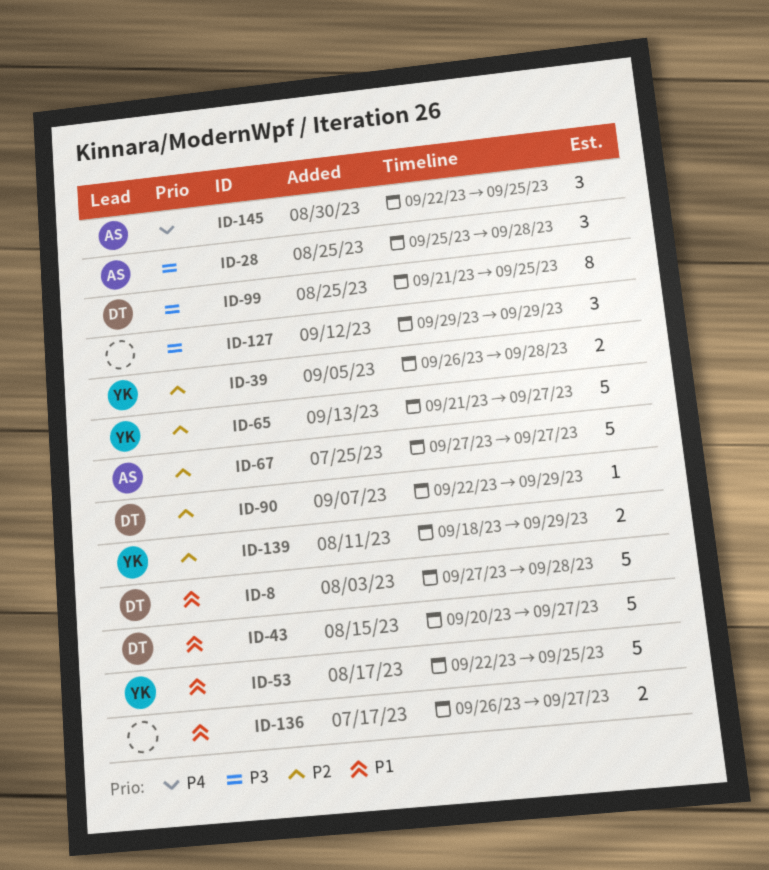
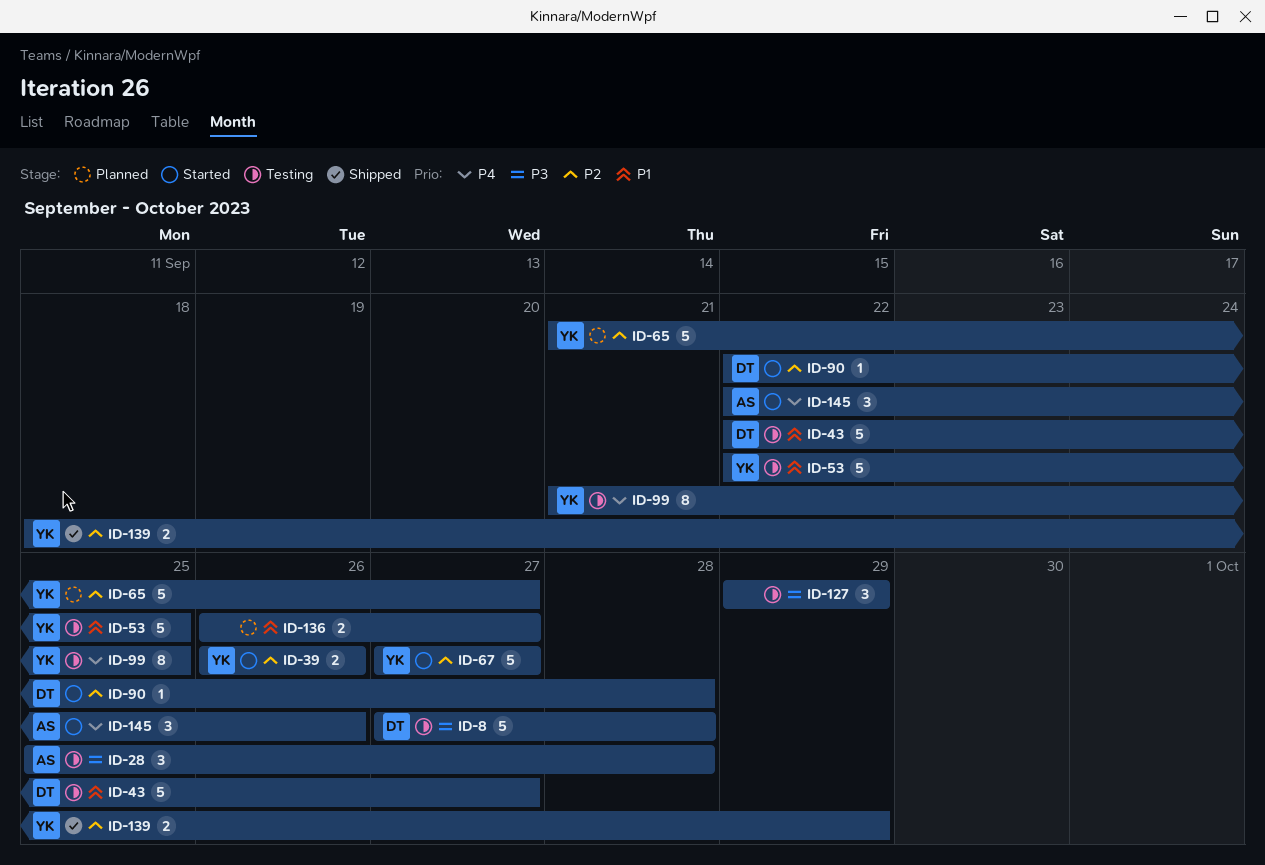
ID-8, priority: P1 -> P3
ID-39, due: Sep 28 -> Sep 26
ID-43, start: Sep 20 -> Sep 22
ID-67, owner: AS -> YK
ID-90, due: Sep 29 -> Sep 28
ID-99, owner: DT -> YK
ID-99, priority: P3 -> P4
ID-145, due: Sep 25 -> Sep 26

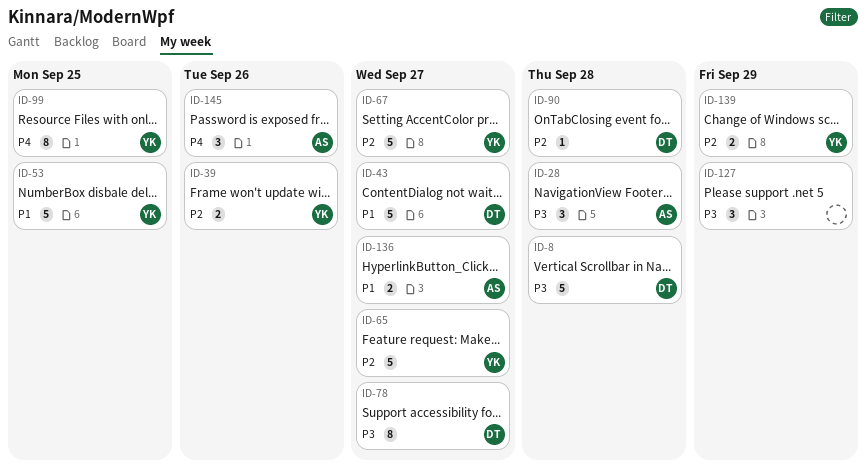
ID-78: none -> present
ID-136, owner: none -> AS

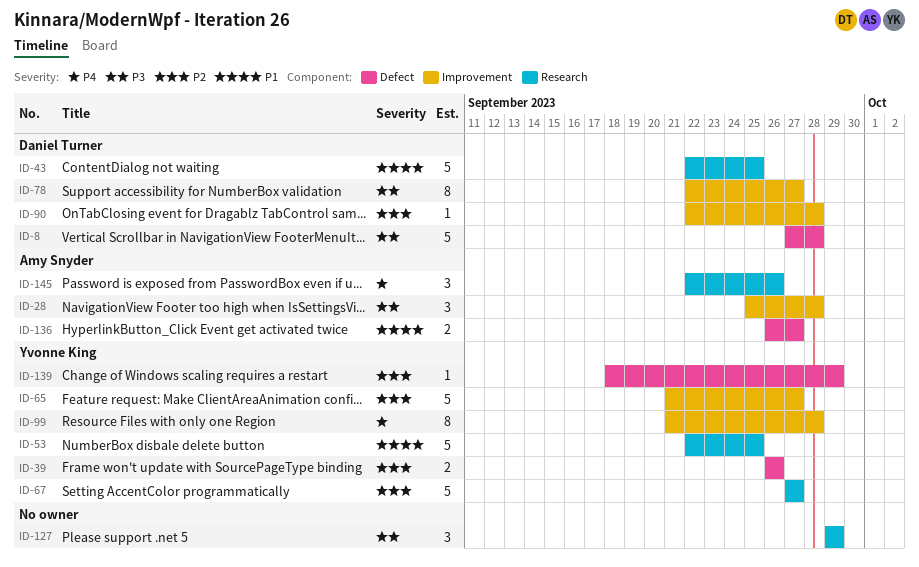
ID-43, due: Sep 27 -> Sep 25
ID-99, due: Sep 25 -> Sep 28
ID-139, estimate: 2 -> 1

